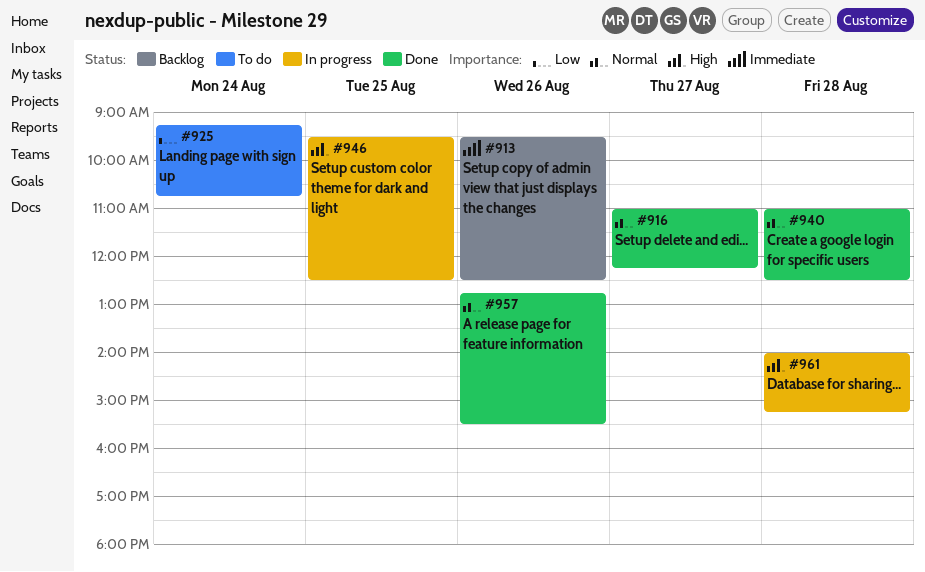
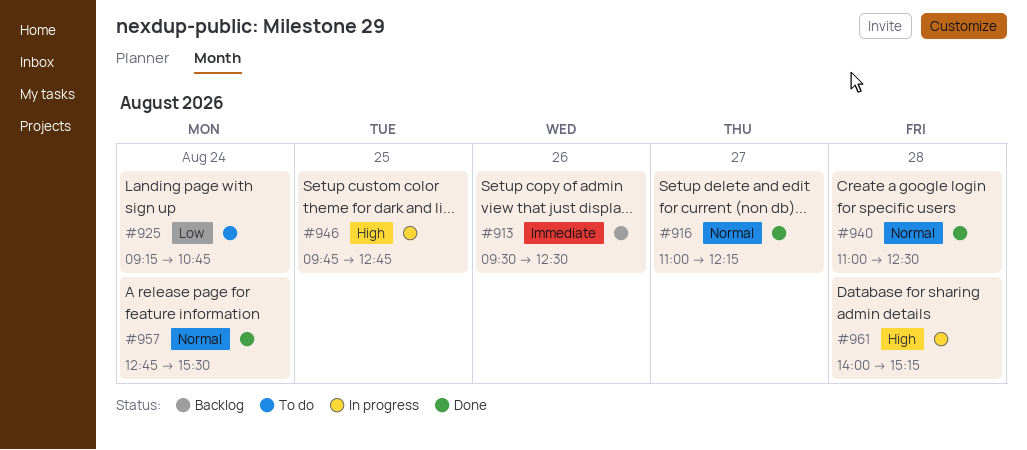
#946, begins: 09:30 -> 09:45
#946, ends: 12:30 -> 12:45
#957, day: Aug 26 -> Aug 24

